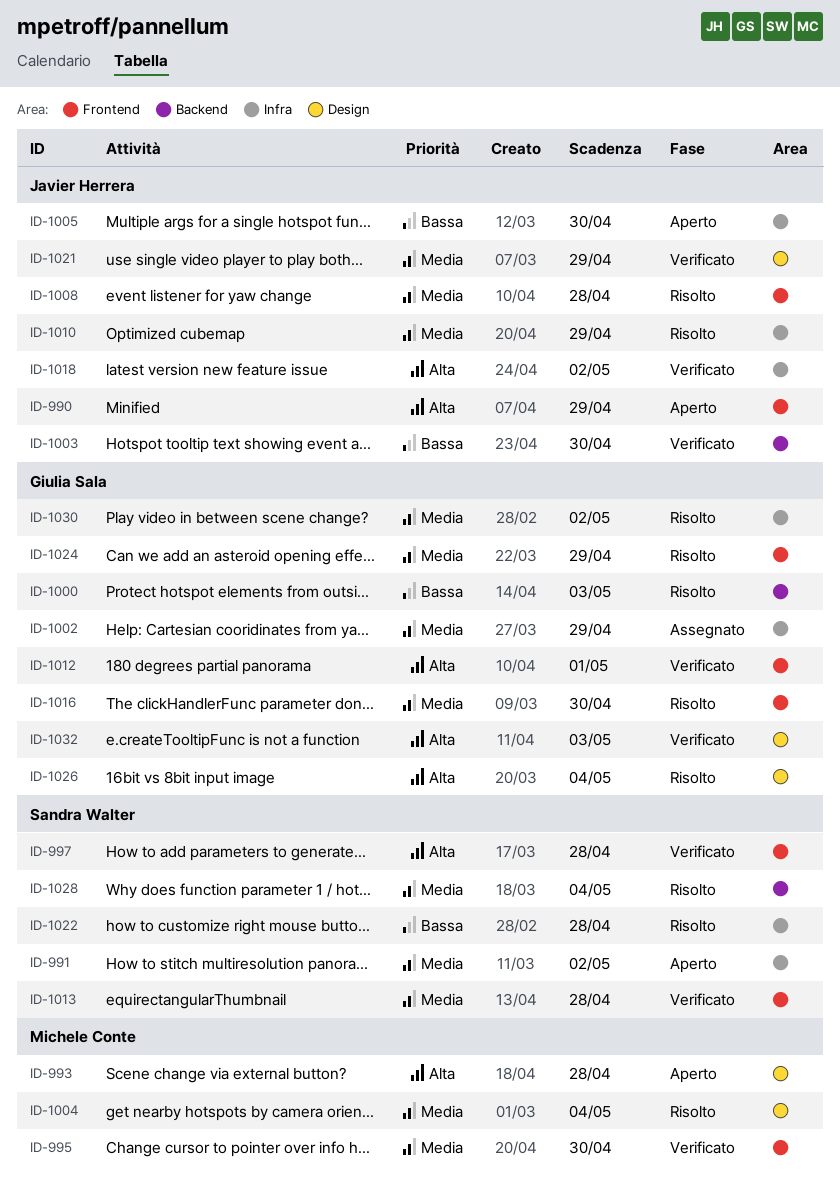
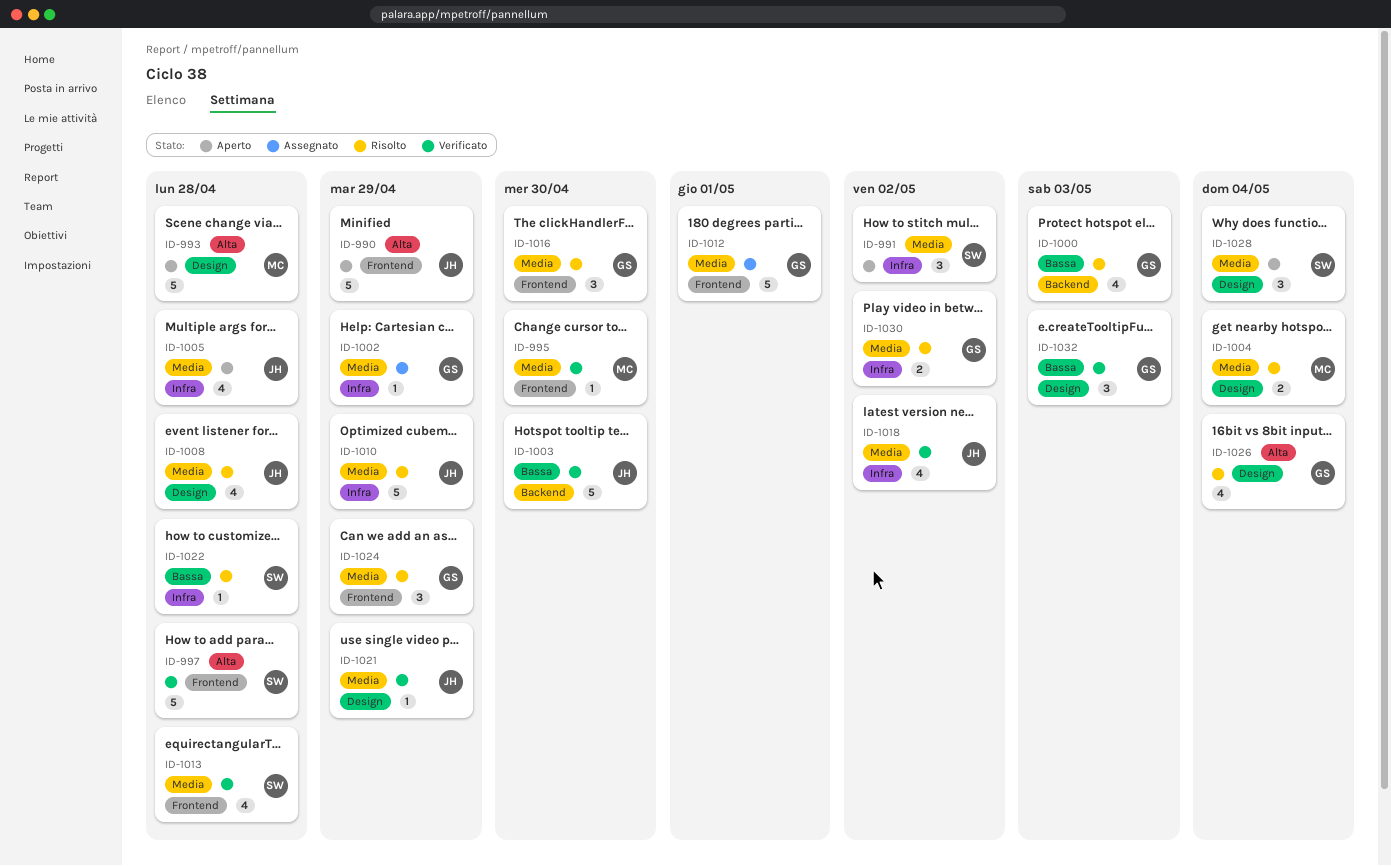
ID-1005, priority: Bassa -> Media
ID-1005, due: Apr 30 -> Apr 28
ID-1008, label: Frontend -> Design
ID-1012, status: Verificato -> Assegnato
ID-1012, priority: Alta -> Media
ID-1018, priority: Alta -> Media
ID-1028, status: Risolto -> Aperto
ID-1028, label: Backend -> Design
ID-1032, priority: Alta -> Bassa

